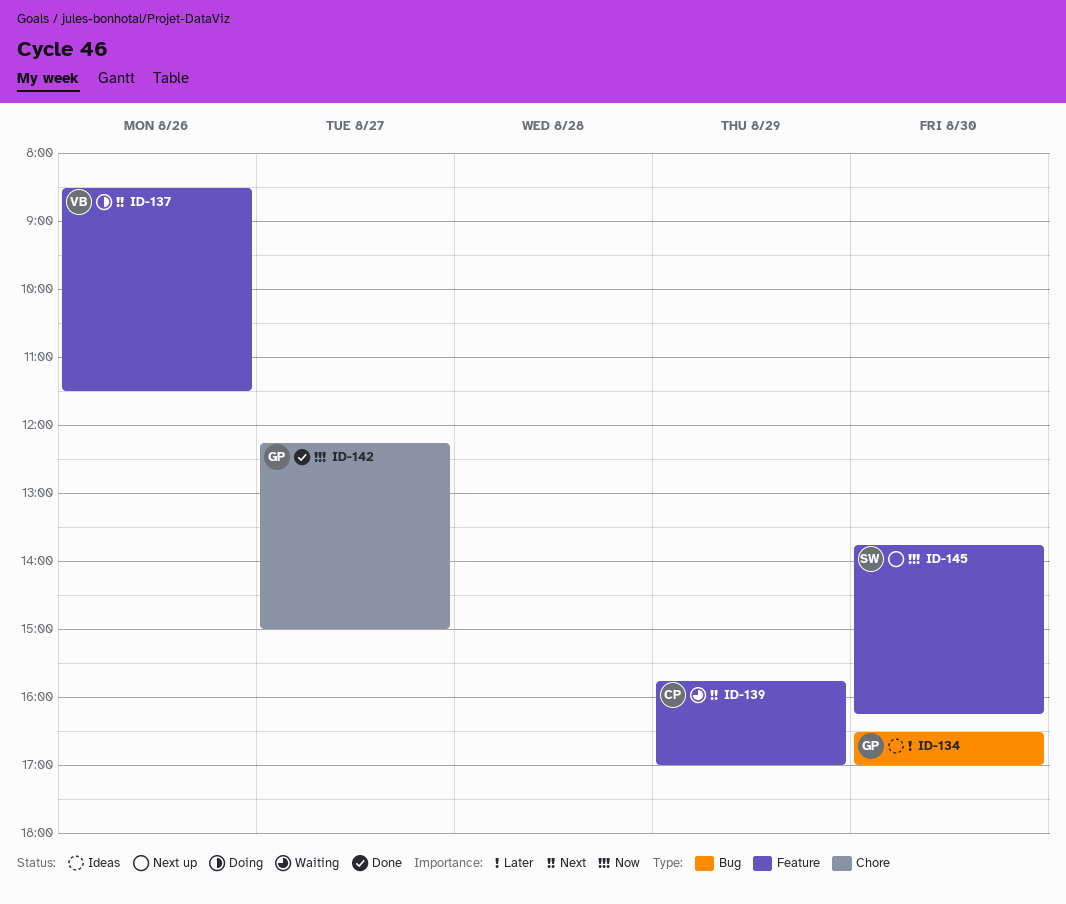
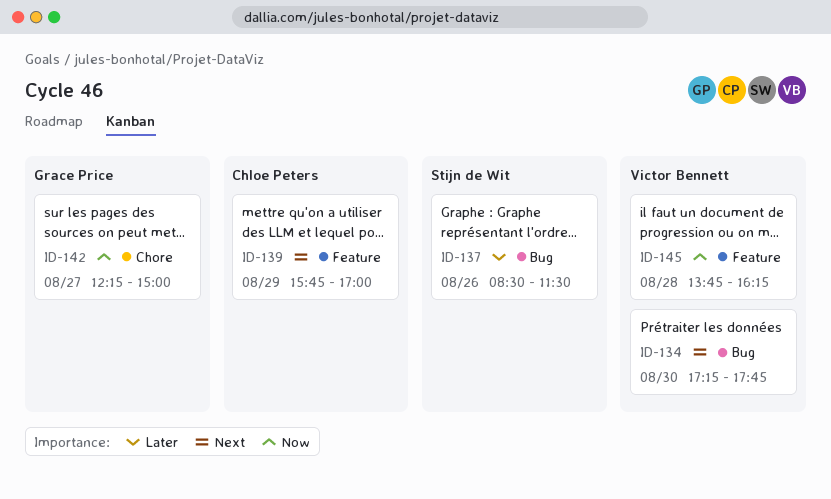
ID-134, owner: Grace Price -> Victor Bennett
ID-134, priority: Later -> Next
ID-134, begins: 16:30 -> 17:15
ID-134, ends: 17:00 -> 17:45
ID-137, owner: Victor Bennett -> Stijn de Wit
ID-137, priority: Next -> Later
ID-137, label: Feature -> Bug
ID-145, owner: Stijn de Wit -> Victor Bennett
ID-145, day: Aug 30 -> Aug 28

